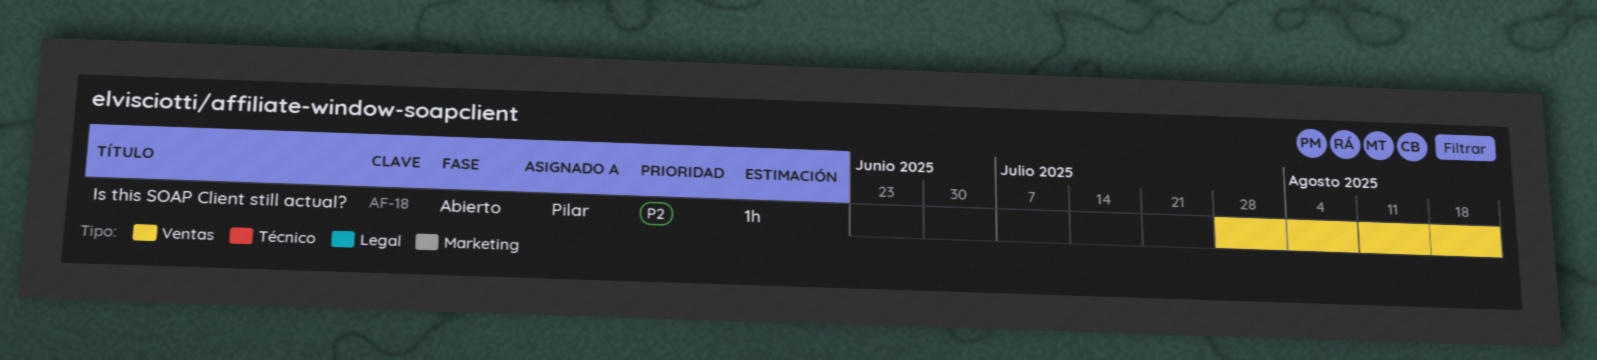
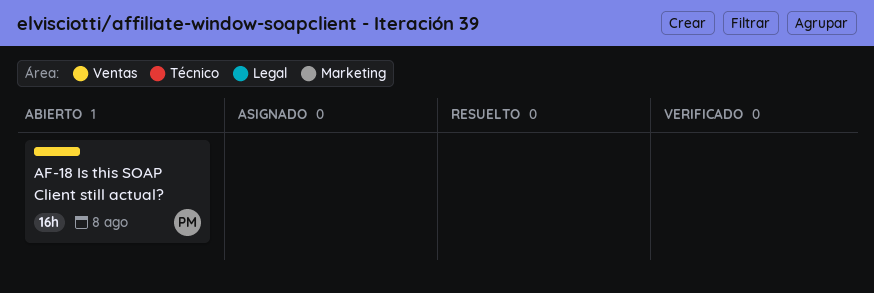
AF-18, estimate: 1h -> 16h
AF-18, due: Aug 22 -> Aug 8

